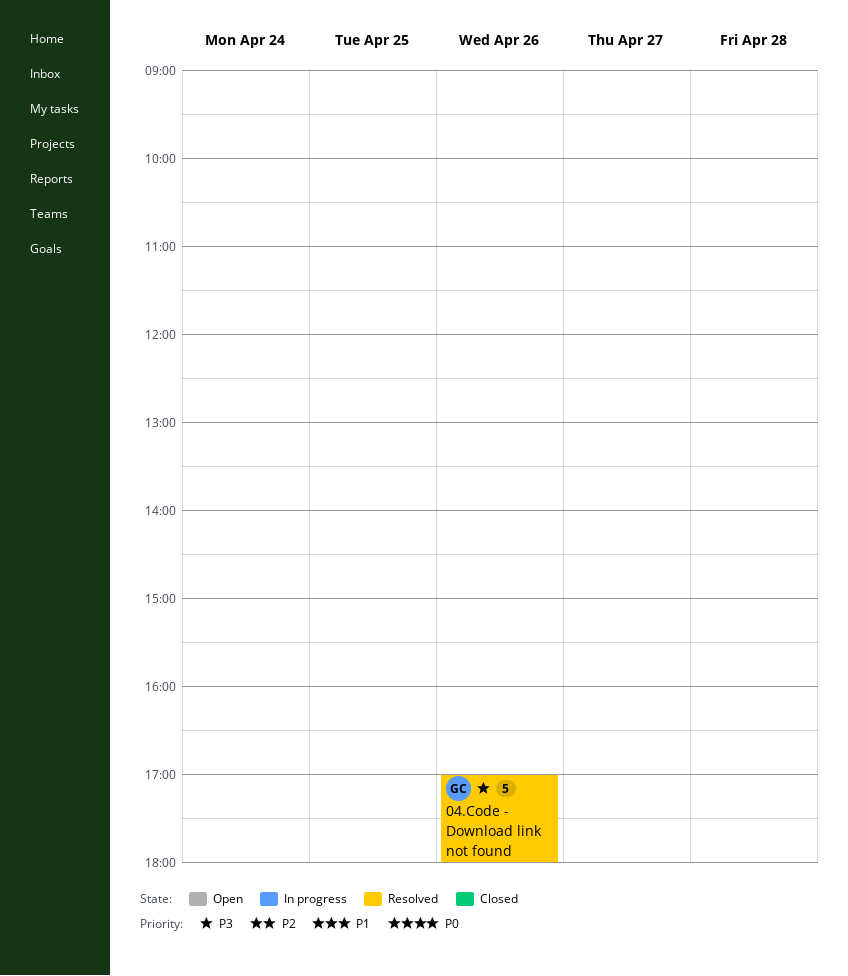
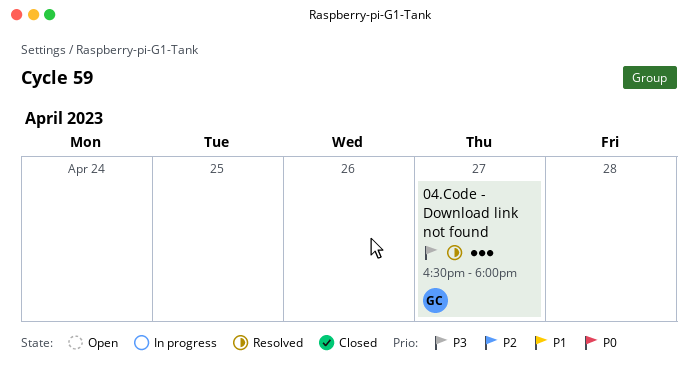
04.Code - Download link not found, estimate: 5 -> 3
04.Code - Download link not found, day: Apr 26 -> Apr 27
04.Code - Download link not found, begins: 17:00 -> 16:30

